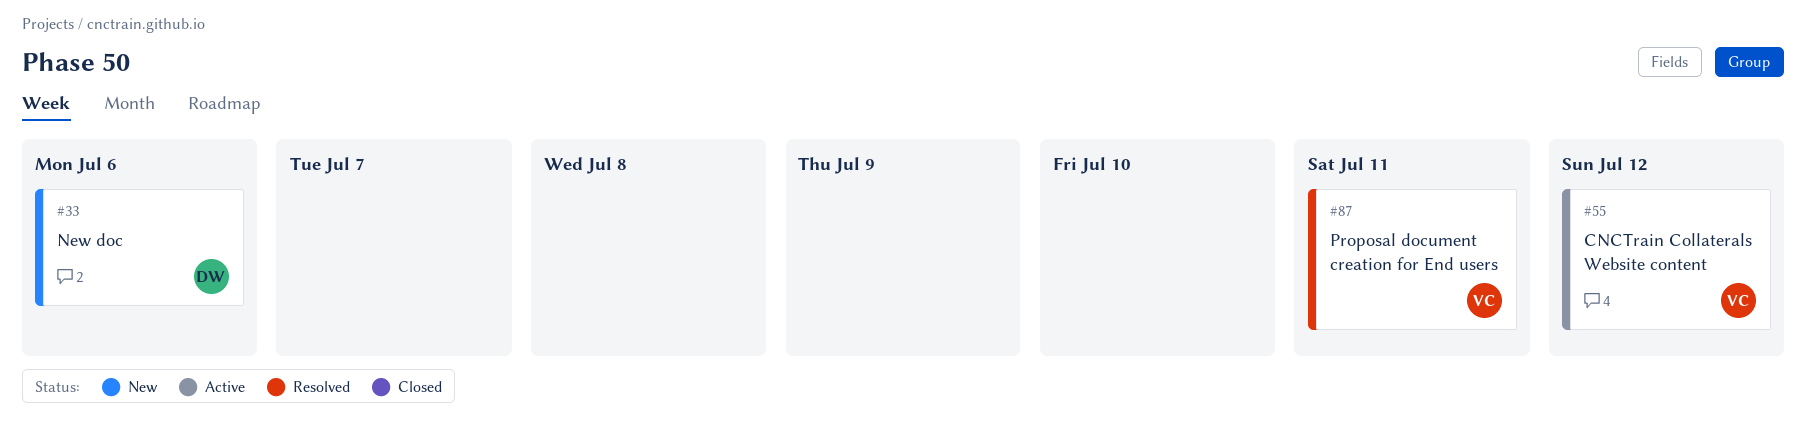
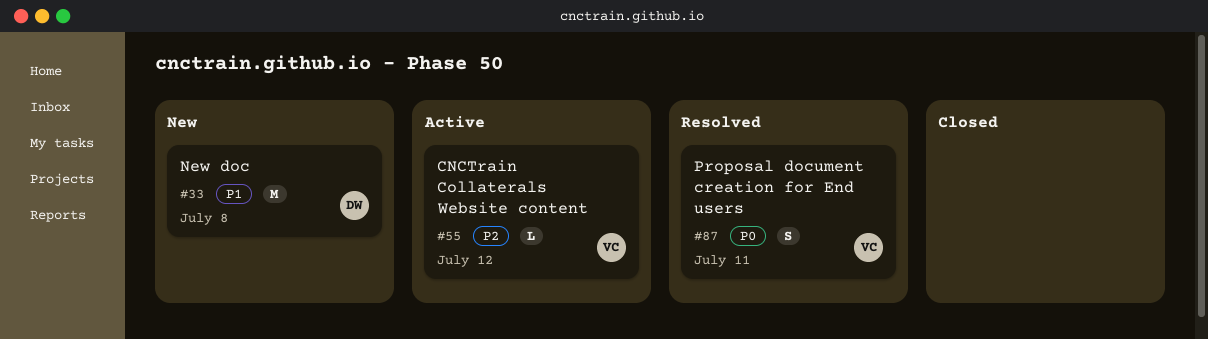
#33, due: Jul 6 -> Jul 8

